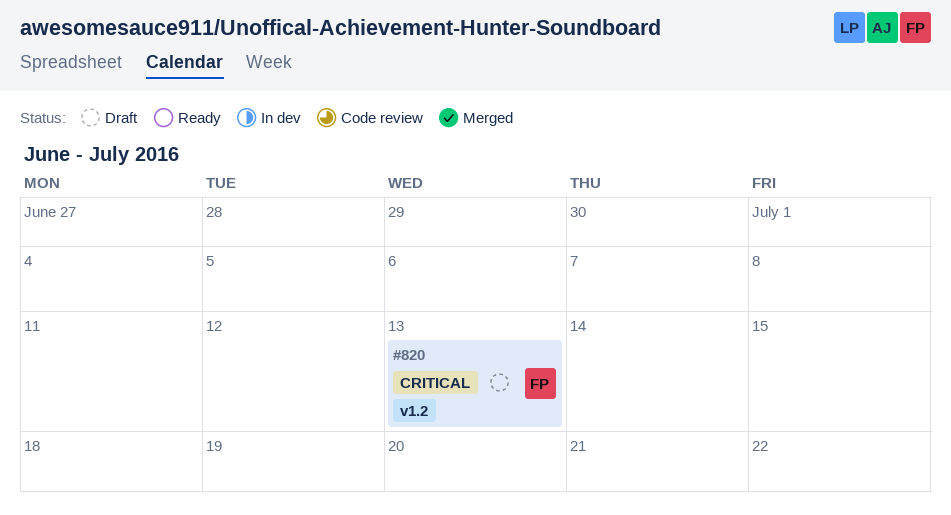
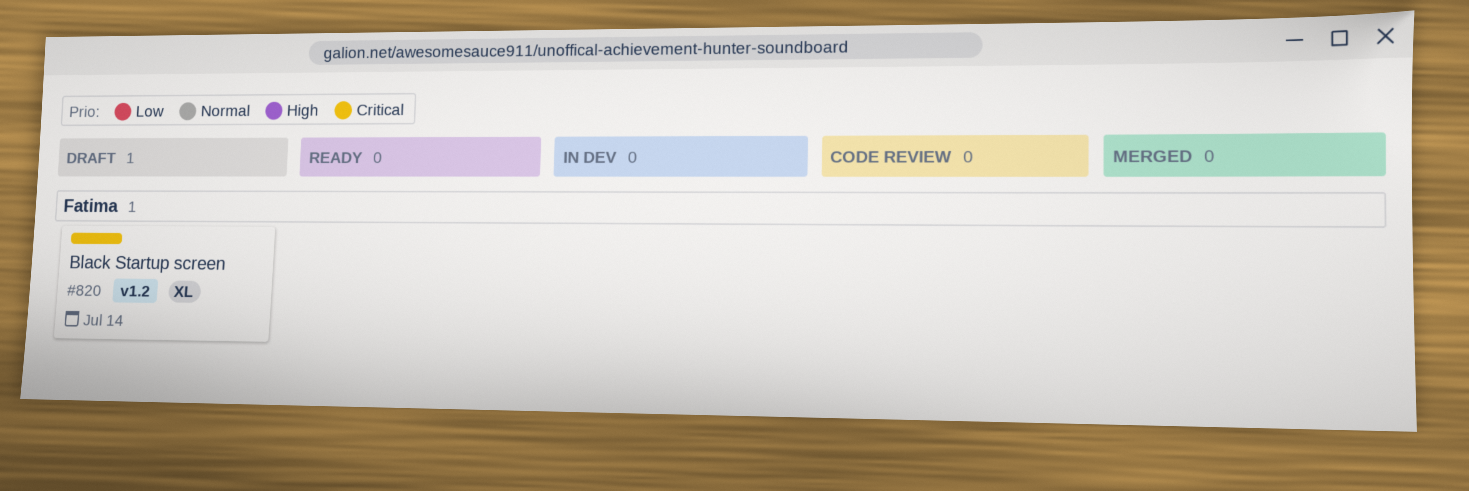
#820, due: Jul 13 -> Jul 14

